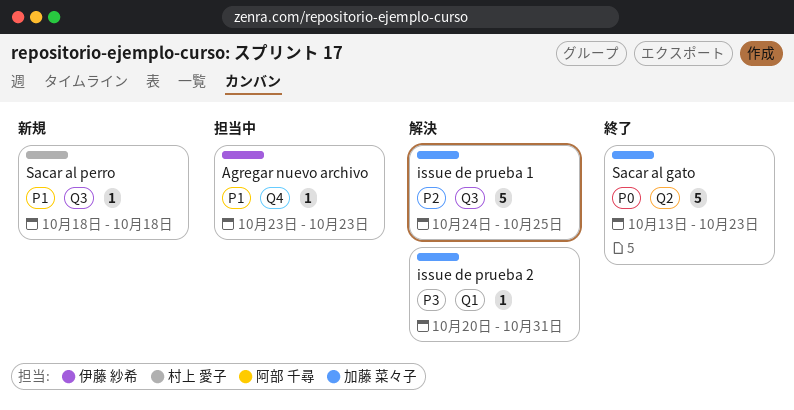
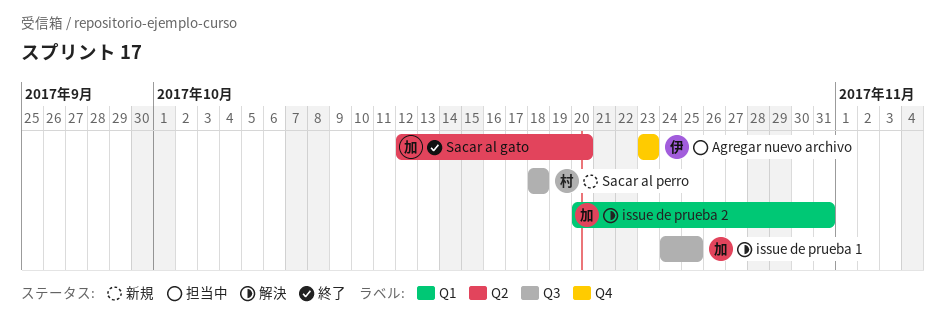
Sacar al gato, start: Oct 13 -> Oct 12
Sacar al gato, due: Oct 23 -> Oct 20

